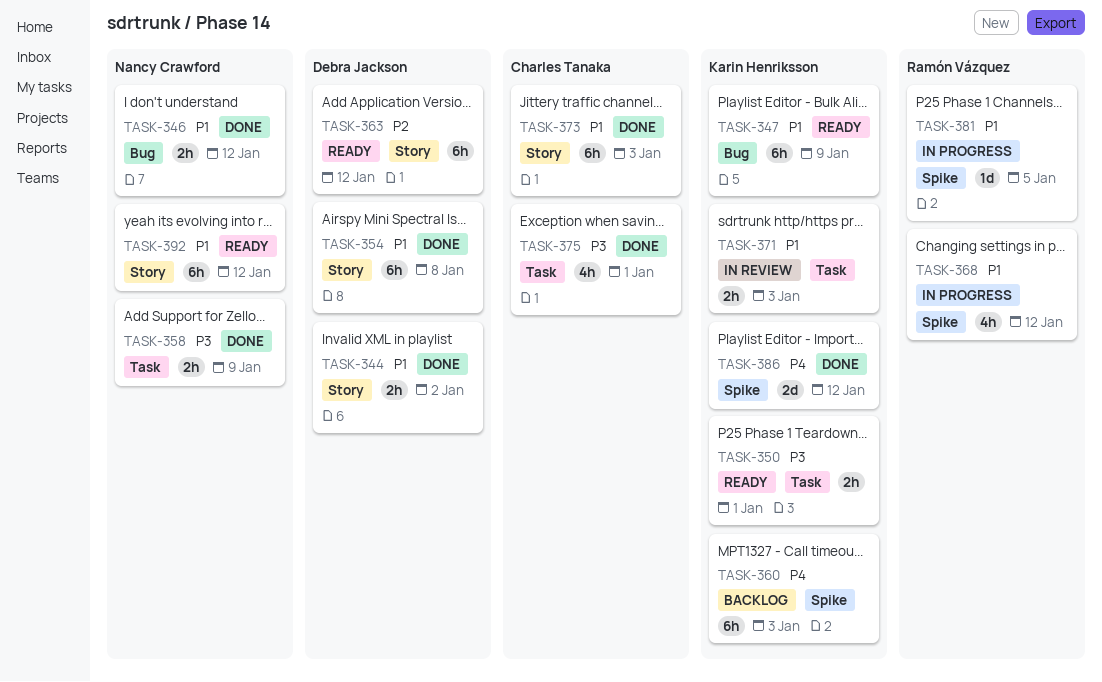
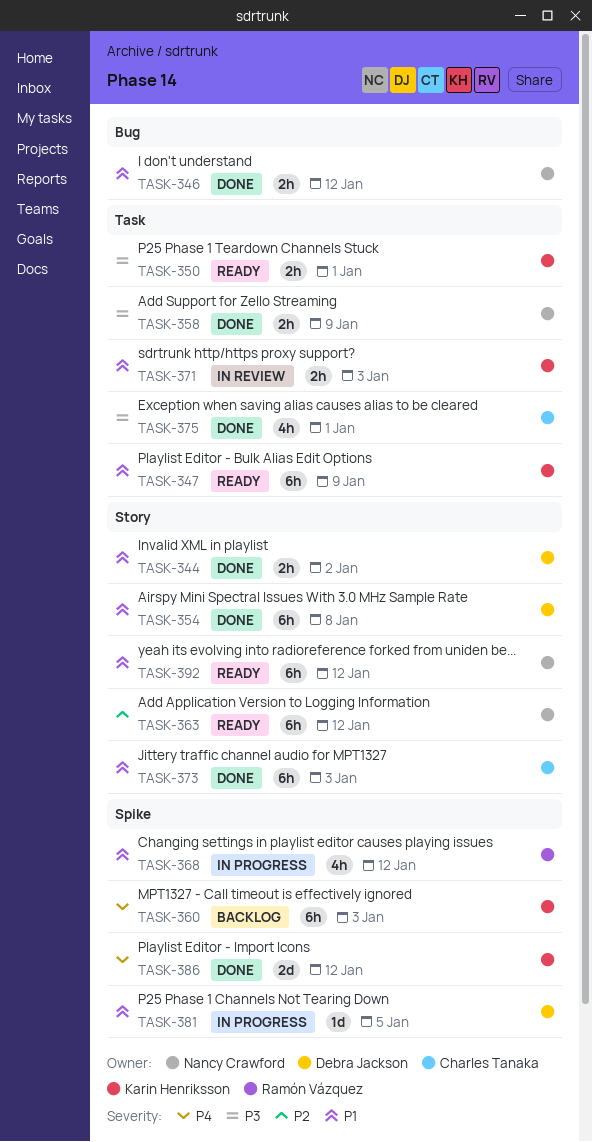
TASK-347, label: Bug -> Task
TASK-363, owner: Debra Jackson -> Nancy Crawford
TASK-381, owner: Ramón Vázquez -> Debra Jackson

